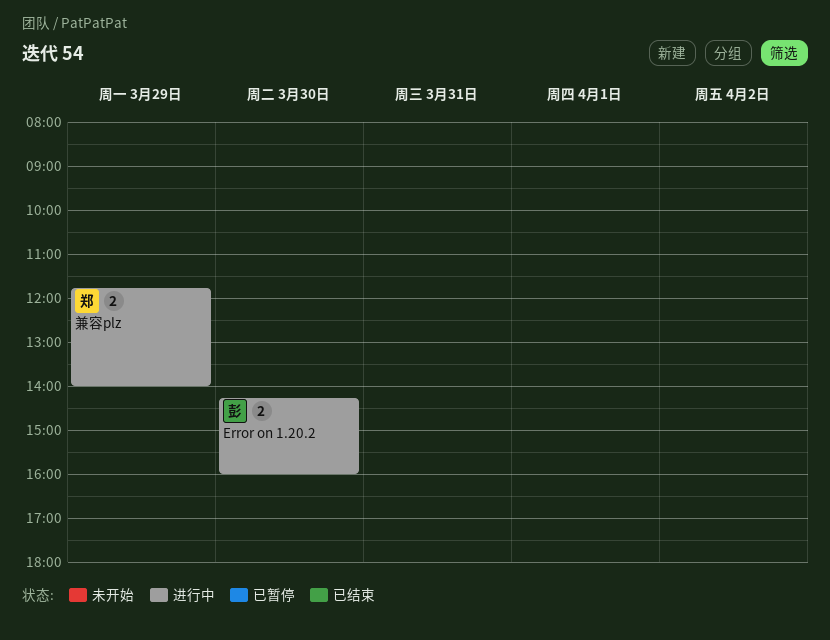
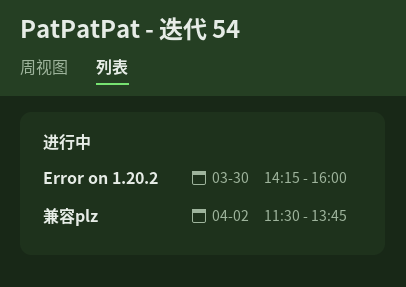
兼容plz, day: Mar 29 -> Apr 2
兼容plz, begins: 11:45 -> 11:30
兼容plz, ends: 14:00 -> 13:45

